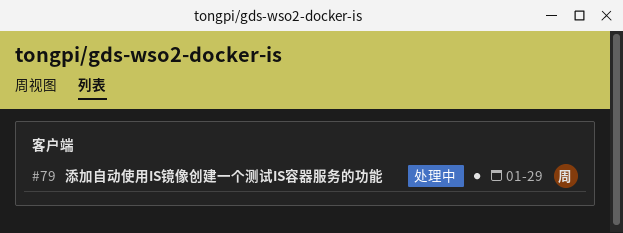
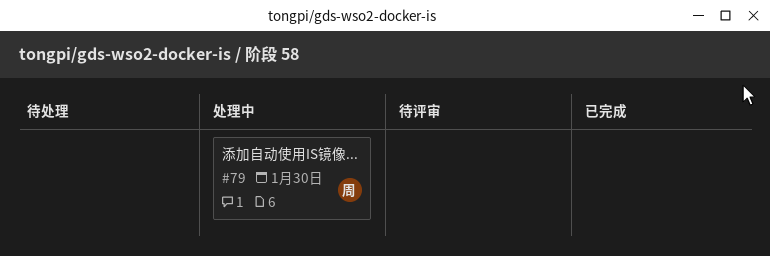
#79, due: Jan 29 -> Jan 30

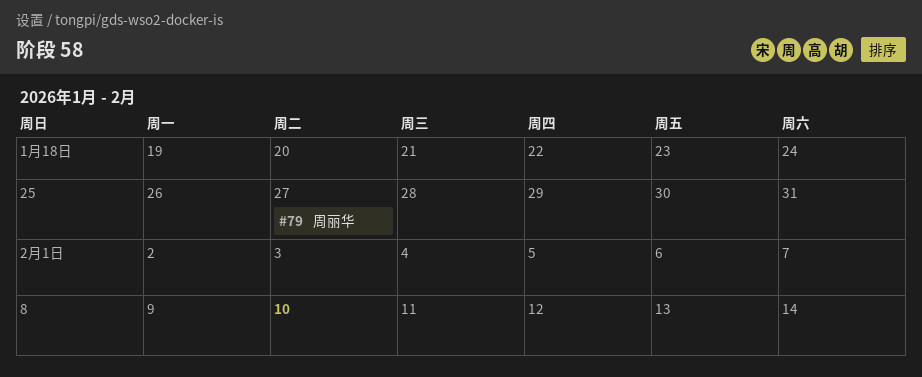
#79, due: Jan 30 -> Jan 27

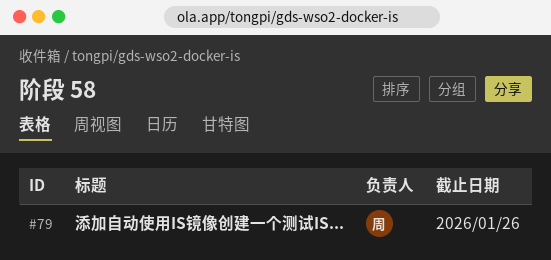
#79, due: Jan 27 -> Jan 26

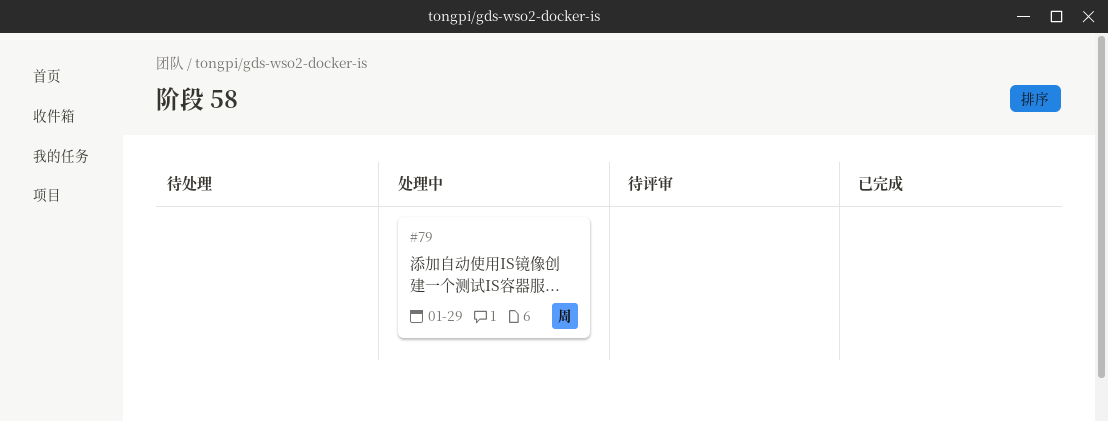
#79, due: Jan 26 -> Jan 29

